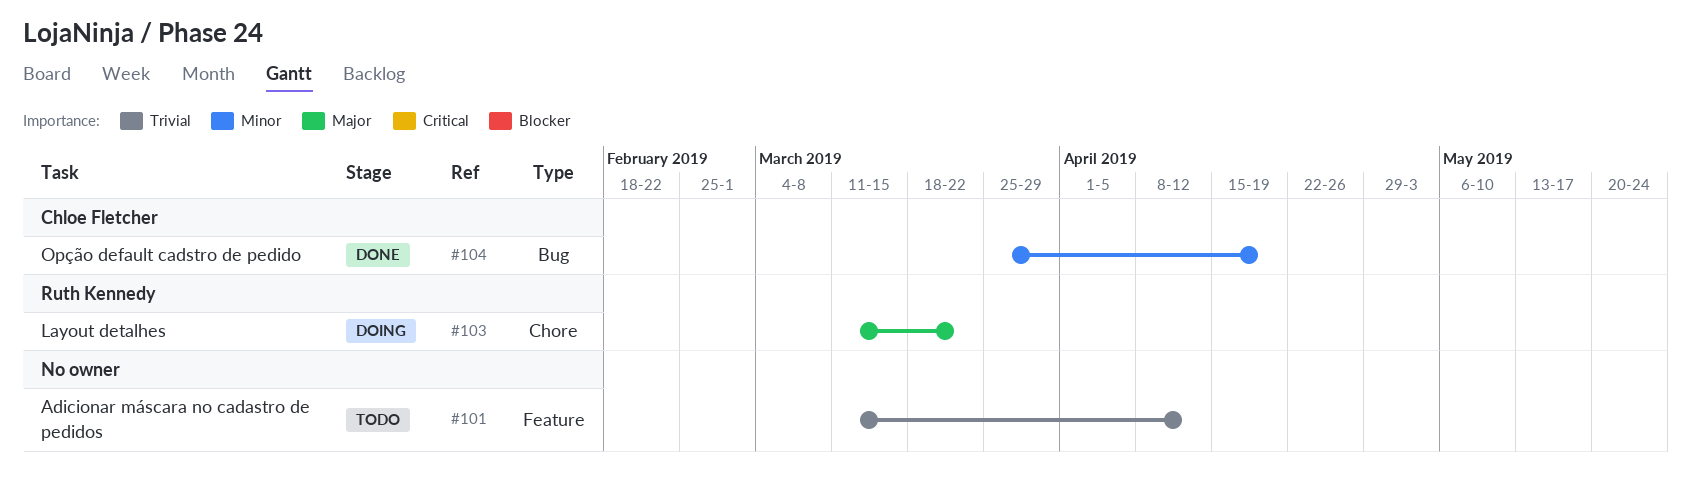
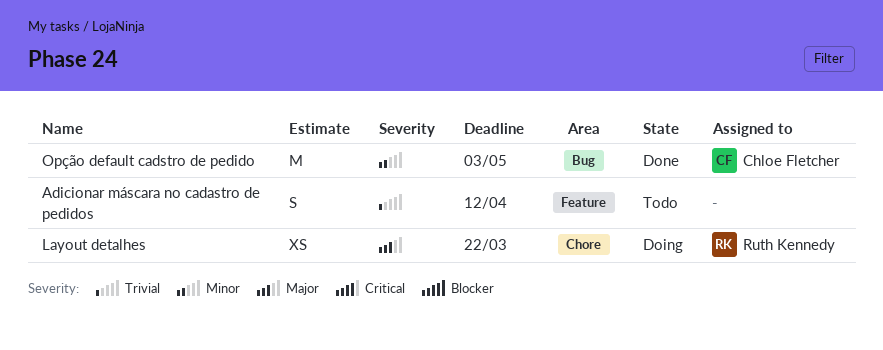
Opção default cadstro de pedido, due: Apr 19 -> May 3

